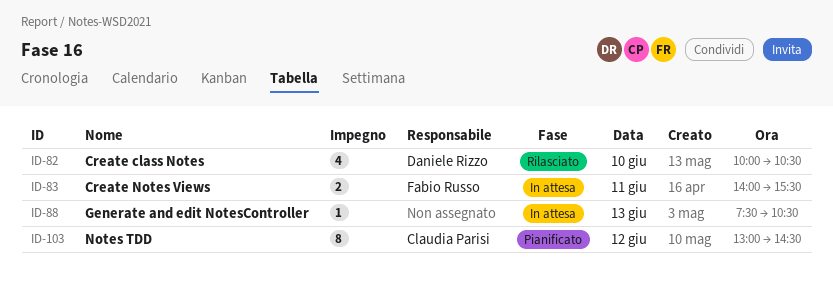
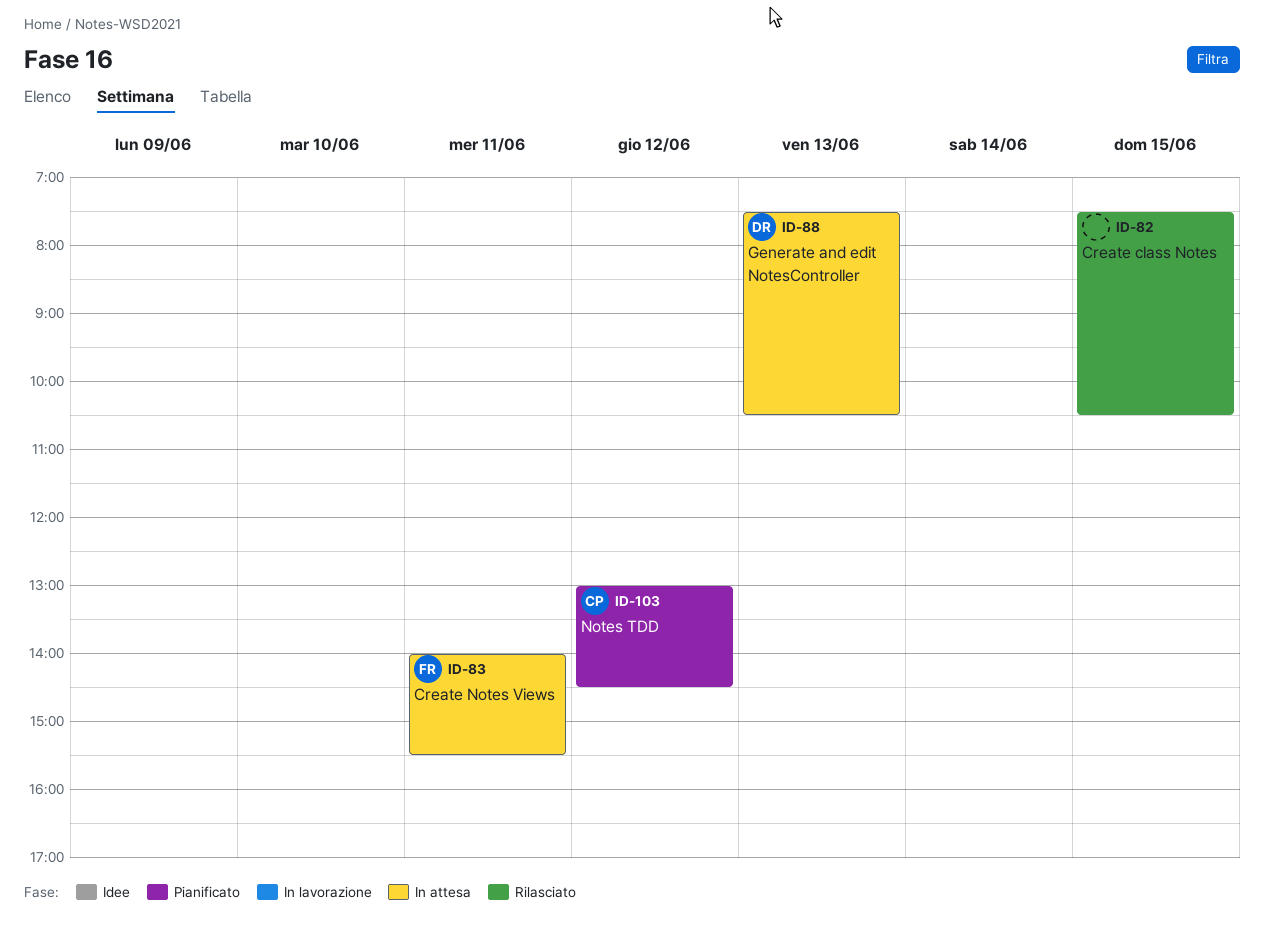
ID-82, owner: Daniele Rizzo -> none
ID-82, day: Jun 10 -> Jun 15
ID-82, begins: 10:00 -> 07:30
ID-88, owner: none -> Daniele Rizzo

